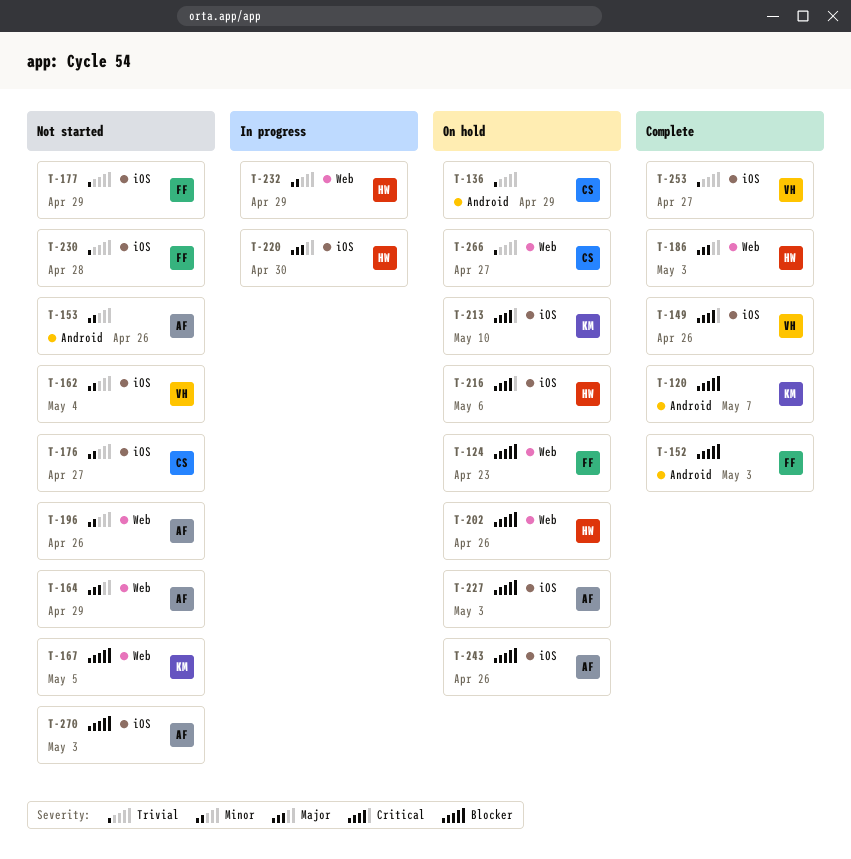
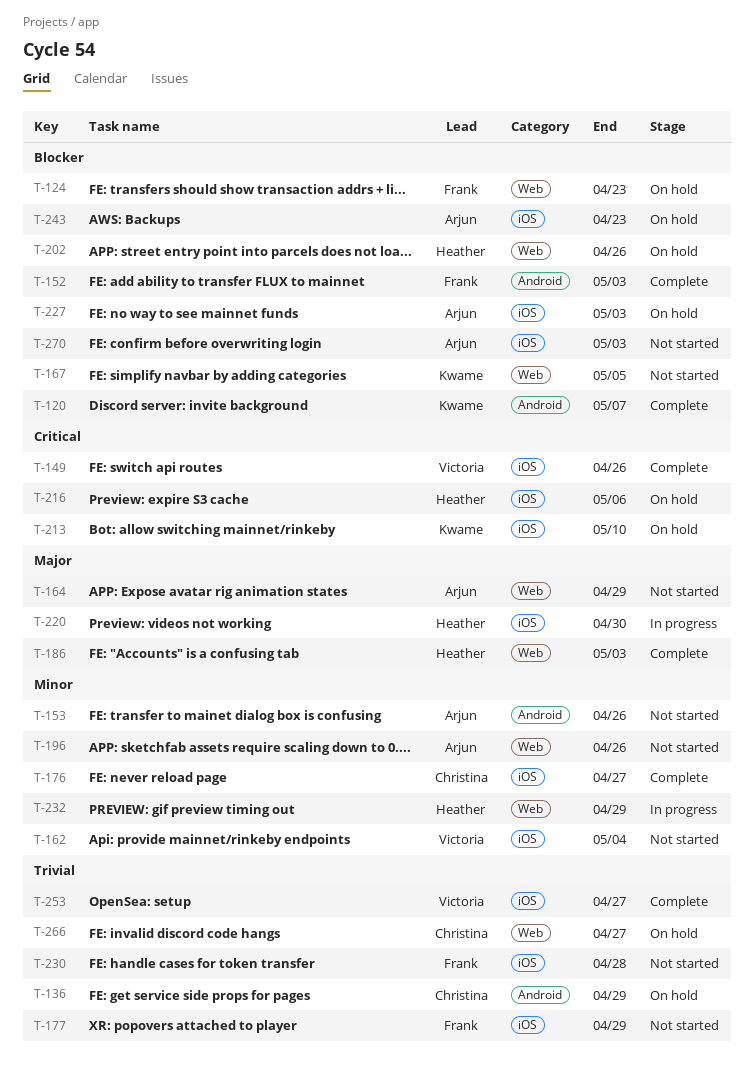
T-176, status: Not started -> Complete
T-243, due: Apr 26 -> Apr 23

